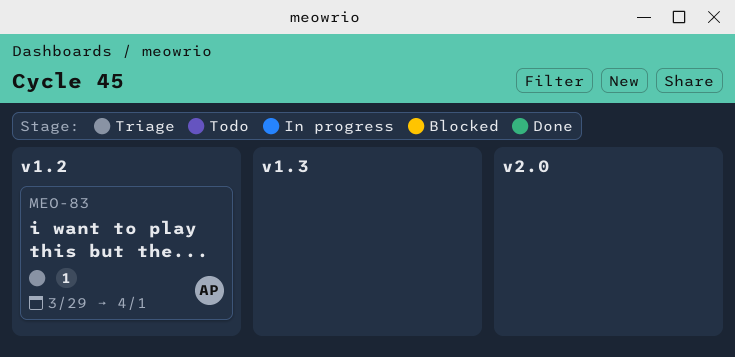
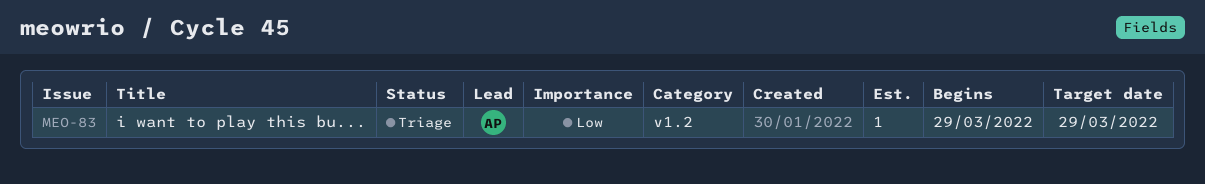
MEO-83, due: Apr 1 -> Mar 29

